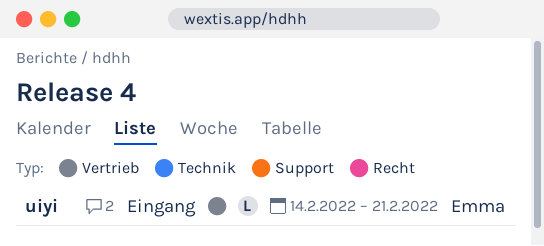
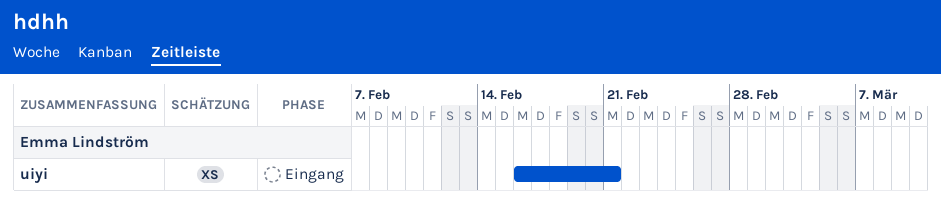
uiyi, estimate: L -> XS
uiyi, start: Feb 14 -> Feb 16

